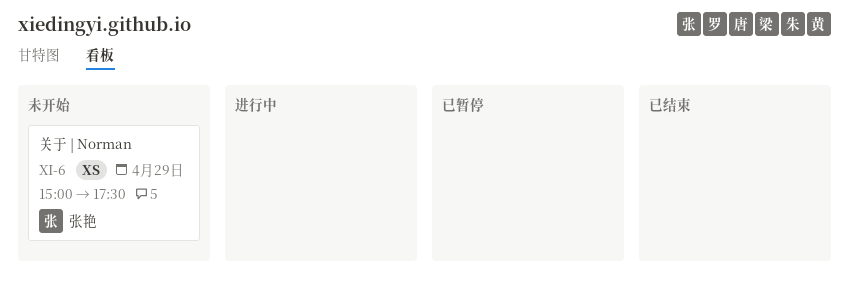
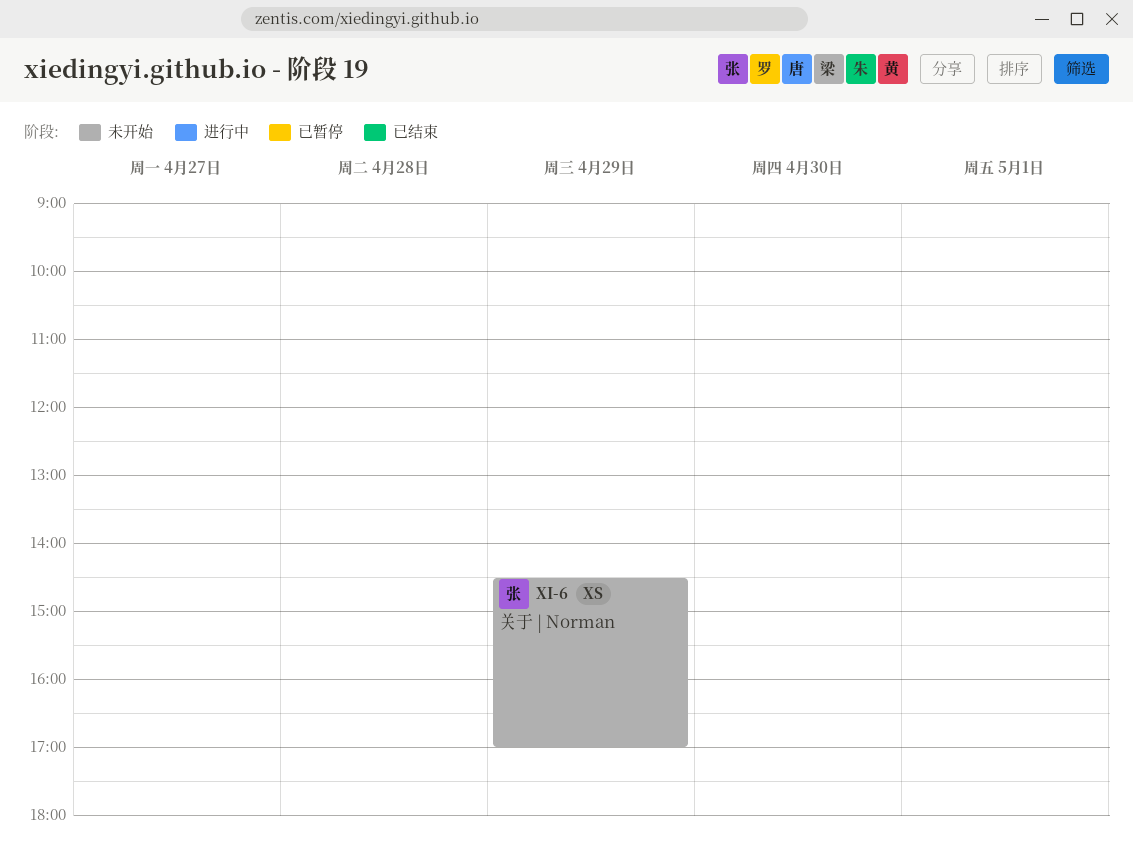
XI-6, begins: 15:00 -> 14:30
XI-6, ends: 17:30 -> 17:00

